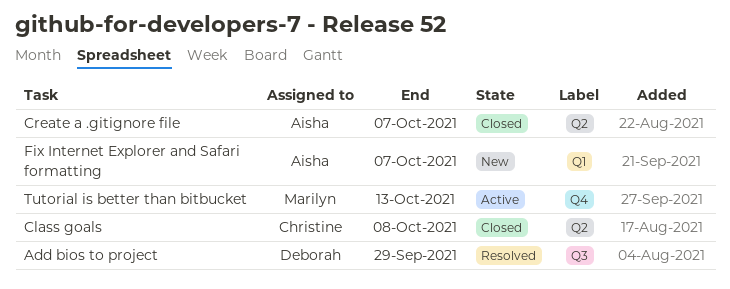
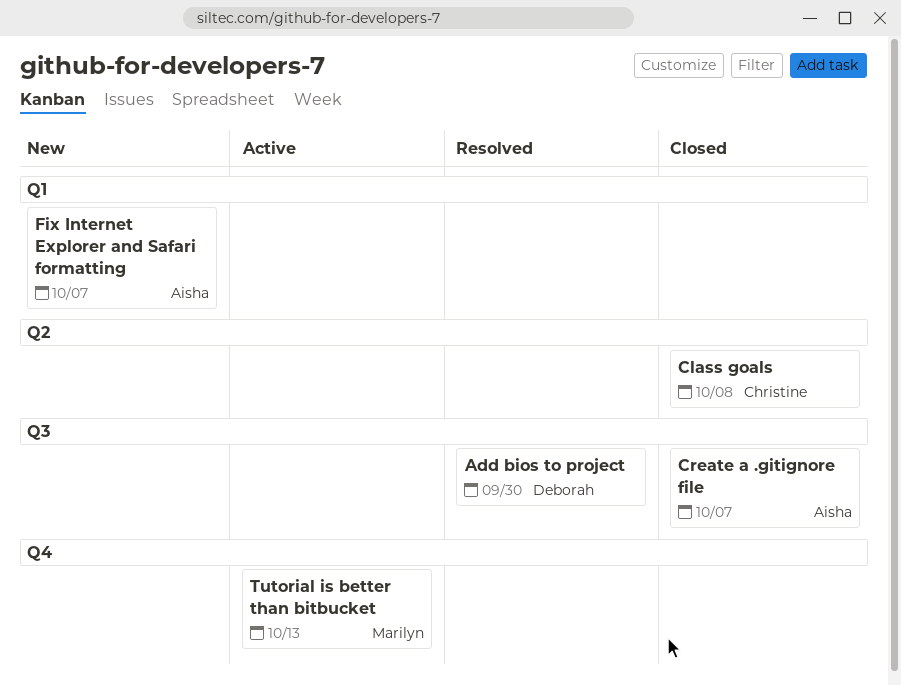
Add bios to project, due: Sep 29 -> Sep 30
Create a .gitignore file, label: Q2 -> Q3

